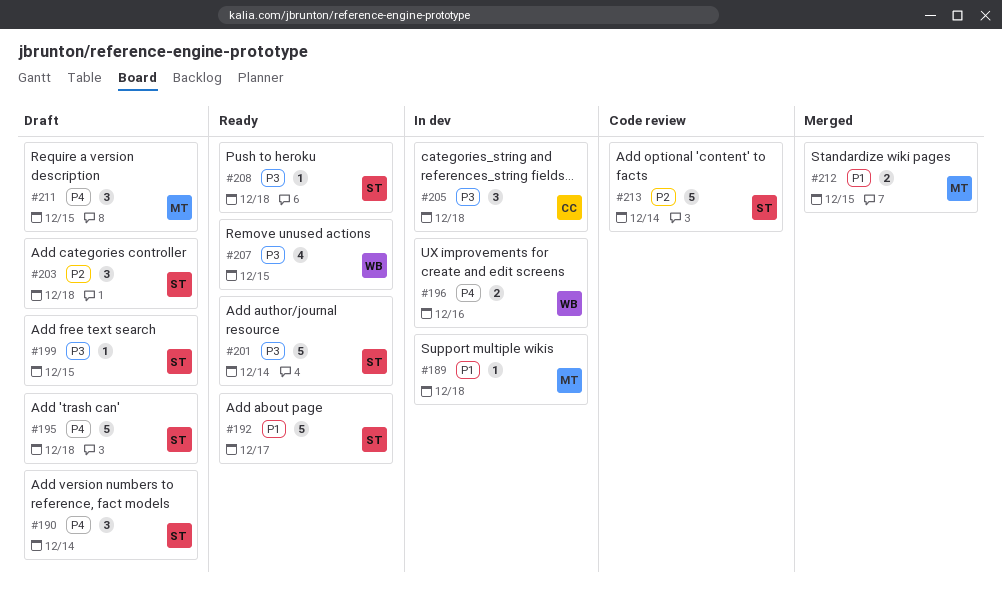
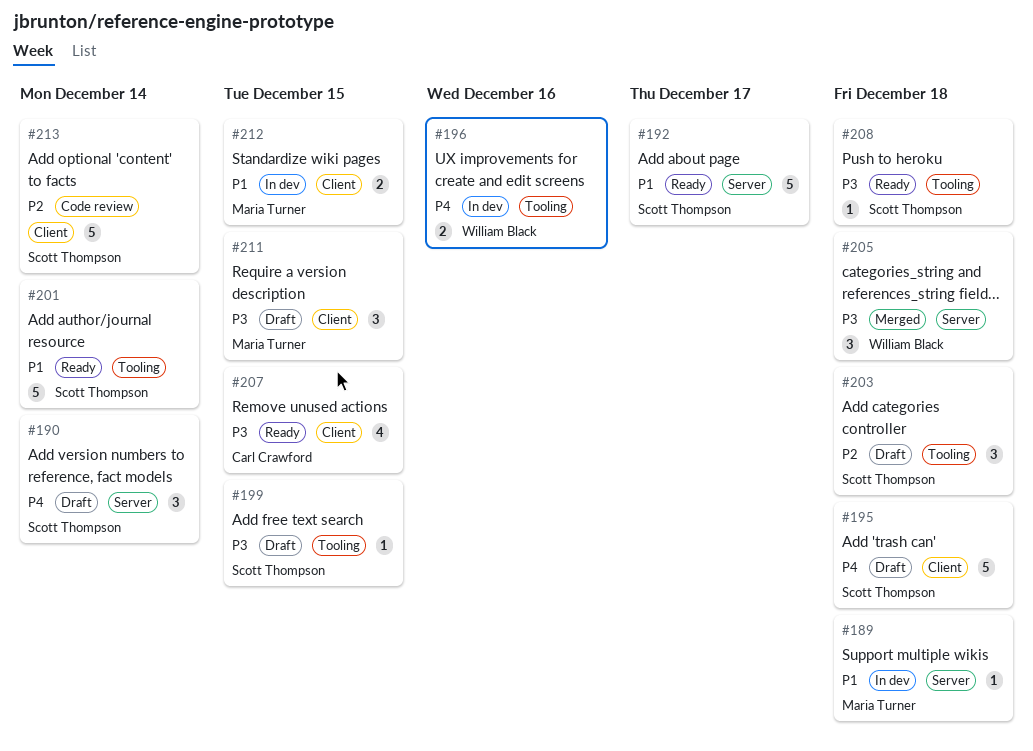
#201, priority: P3 -> P1
#205, status: In dev -> Merged
#205, owner: Carl Crawford -> William Black
#207, owner: William Black -> Carl Crawford
#211, priority: P4 -> P3
#212, status: Merged -> In dev

